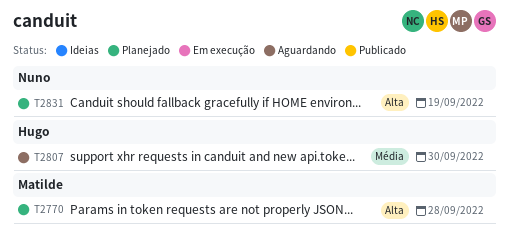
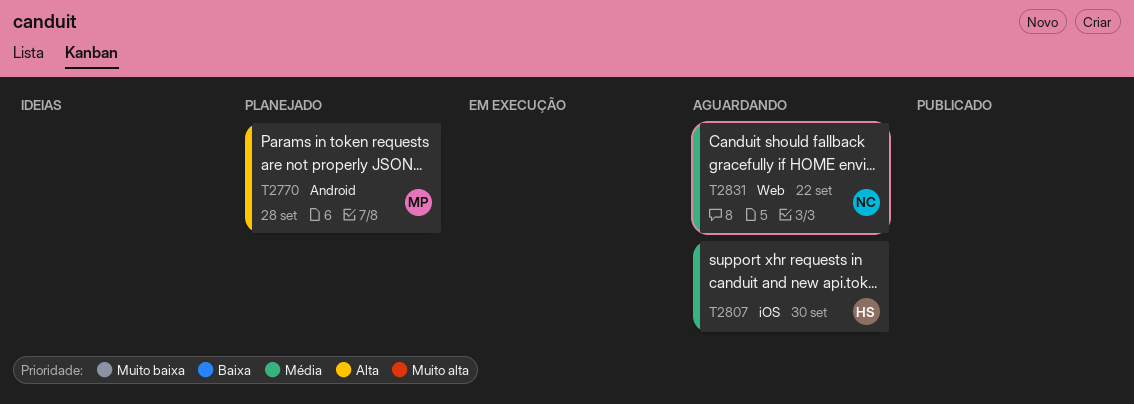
T2831, status: Planejado -> Aguardando
T2831, priority: Alta -> Média
T2831, due: Sep 19 -> Sep 22

